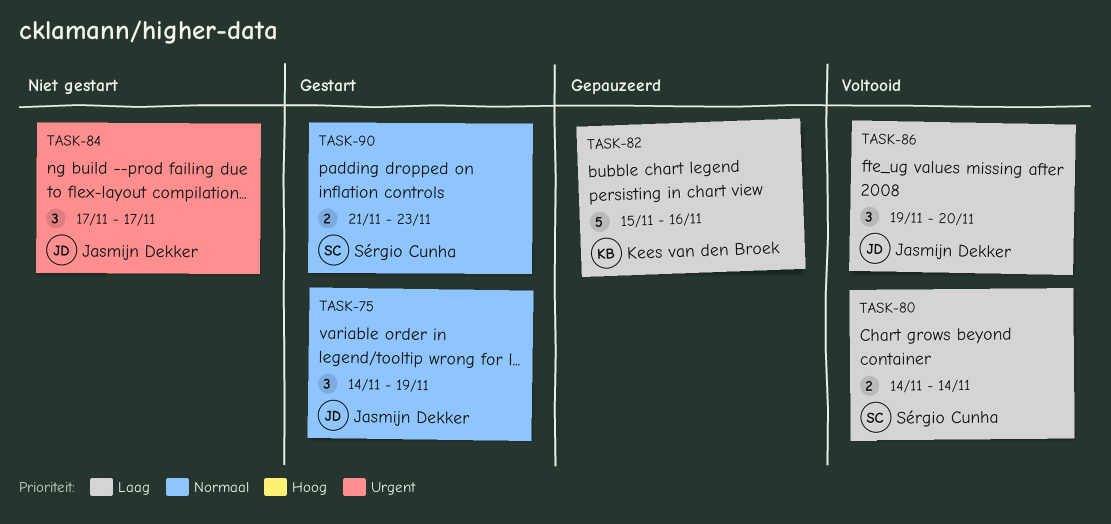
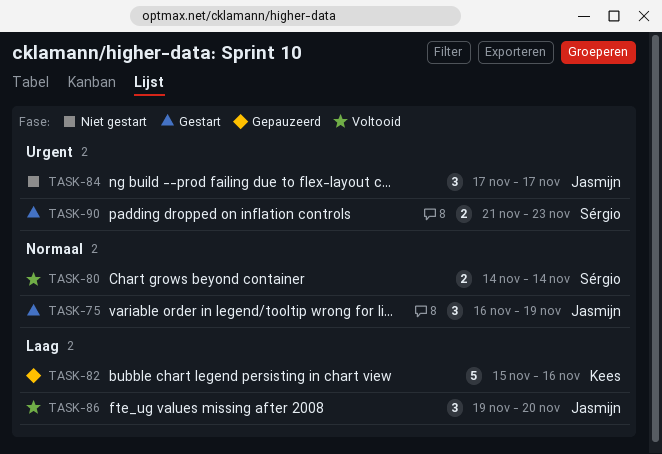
TASK-75, start: Nov 14 -> Nov 16
TASK-80, priority: Laag -> Normaal
TASK-90, priority: Normaal -> Urgent

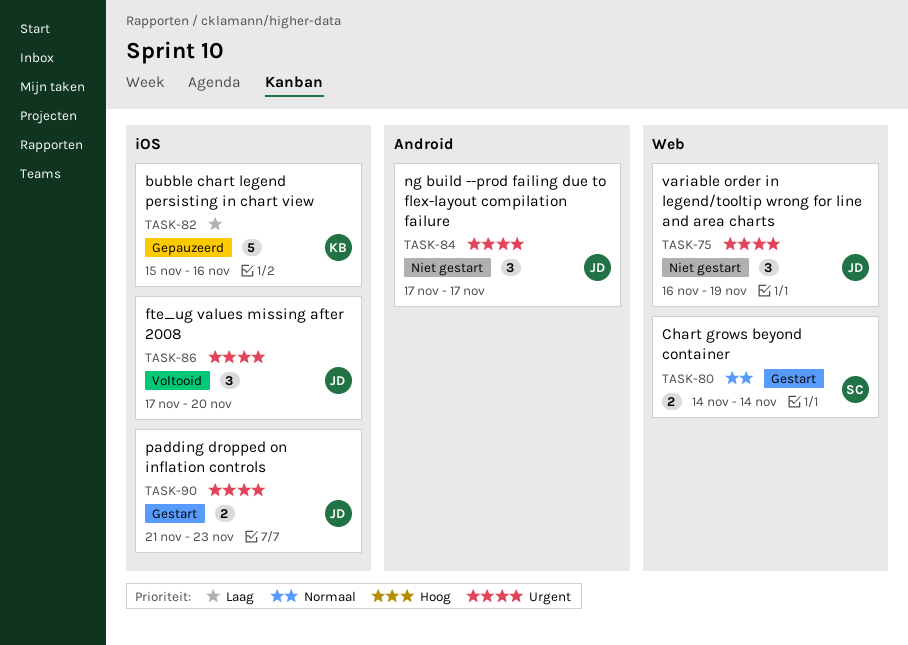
TASK-75, status: Gestart -> Niet gestart
TASK-75, priority: Normaal -> Urgent
TASK-80, status: Voltooid -> Gestart
TASK-86, priority: Laag -> Urgent
TASK-86, start: Nov 19 -> Nov 17
TASK-90, owner: Sérgio -> Jasmijn

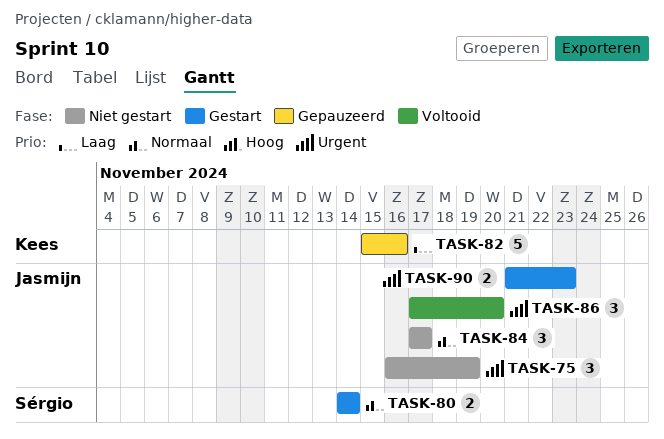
TASK-84, priority: Urgent -> Normaal

